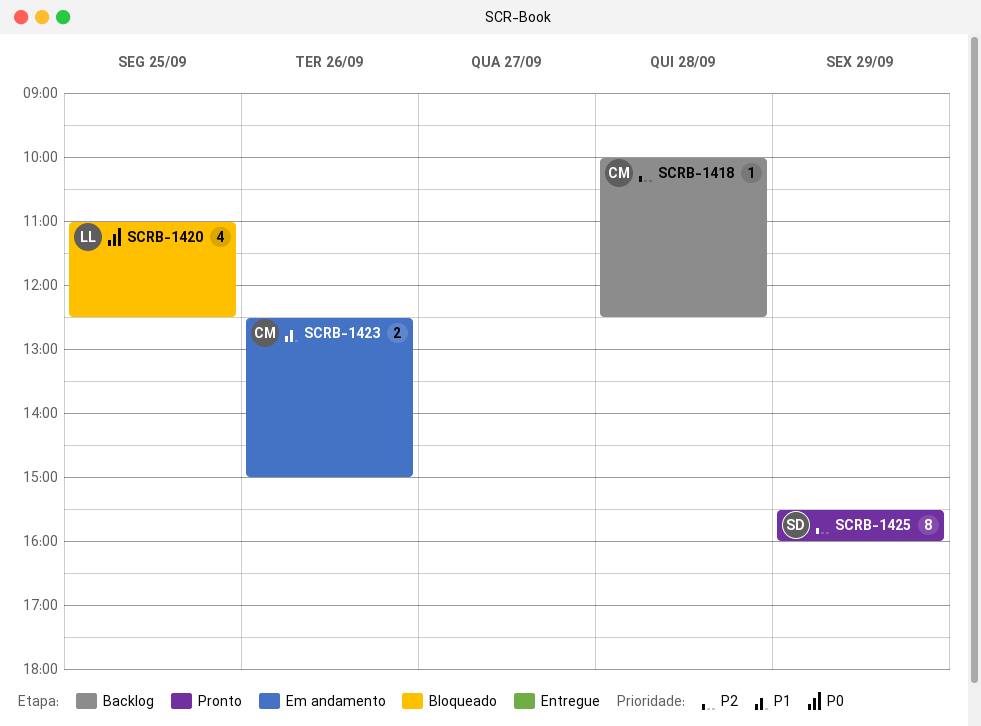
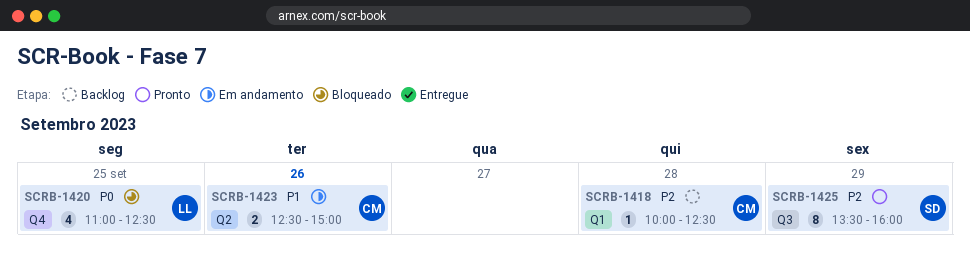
SCRB-1425, begins: 15:30 -> 13:30

